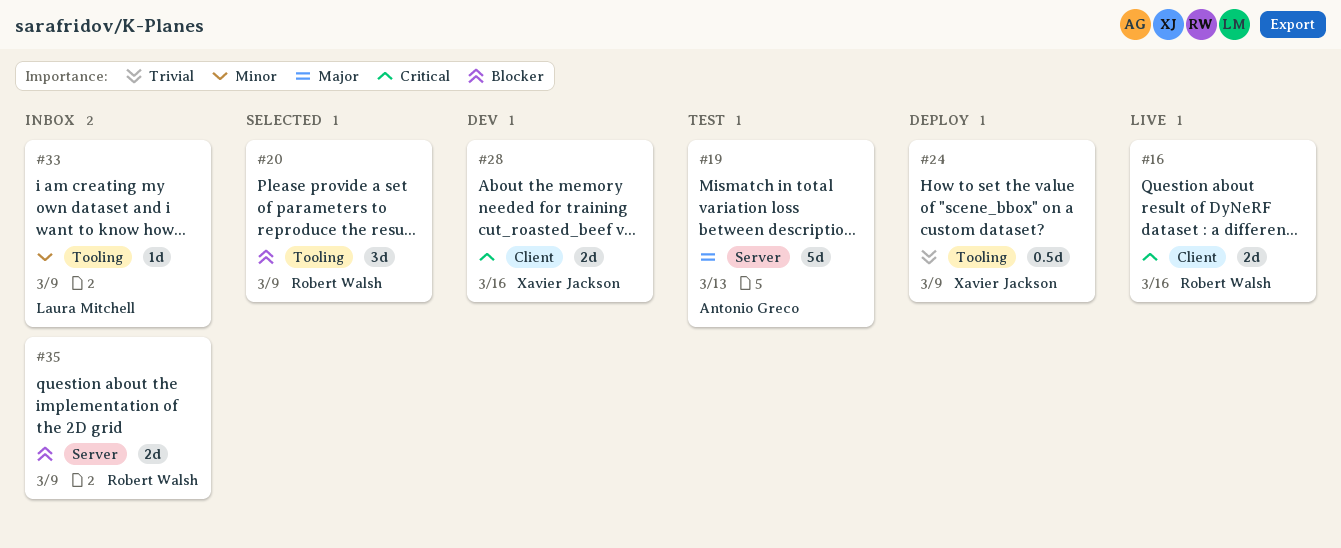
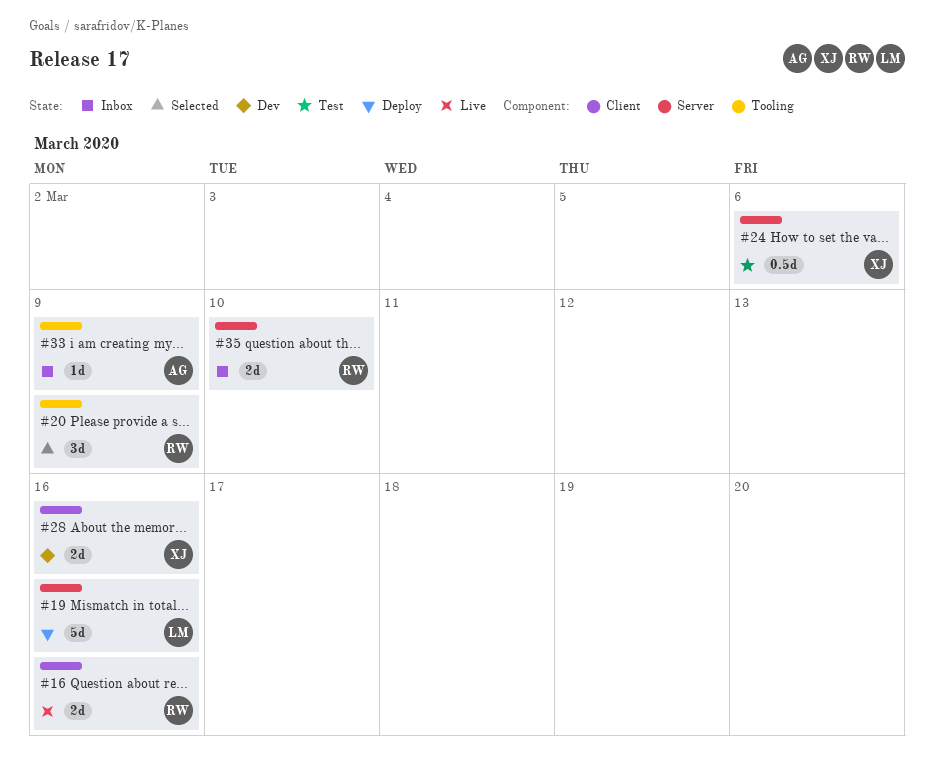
#19, status: Test -> Deploy
#19, owner: Antonio Greco -> Laura Mitchell
#19, due: Mar 13 -> Mar 16
#24, status: Deploy -> Test
#24, label: Tooling -> Server
#24, due: Mar 9 -> Mar 6
#33, owner: Laura Mitchell -> Antonio Greco
#35, due: Mar 9 -> Mar 10

